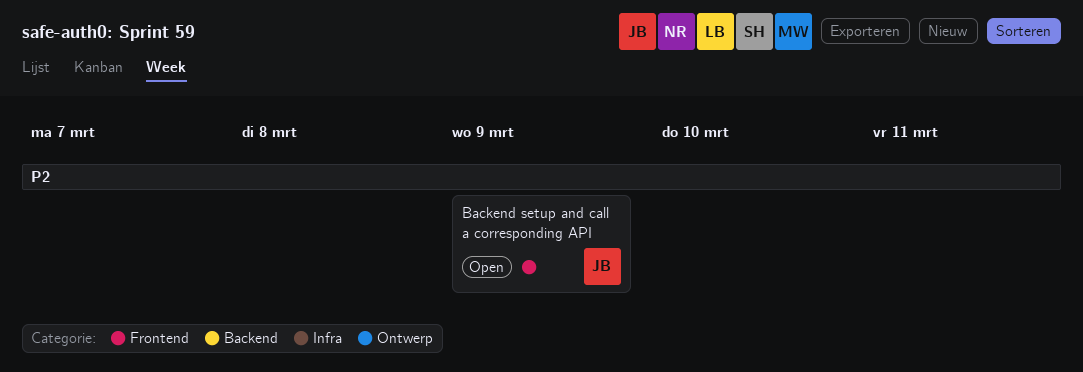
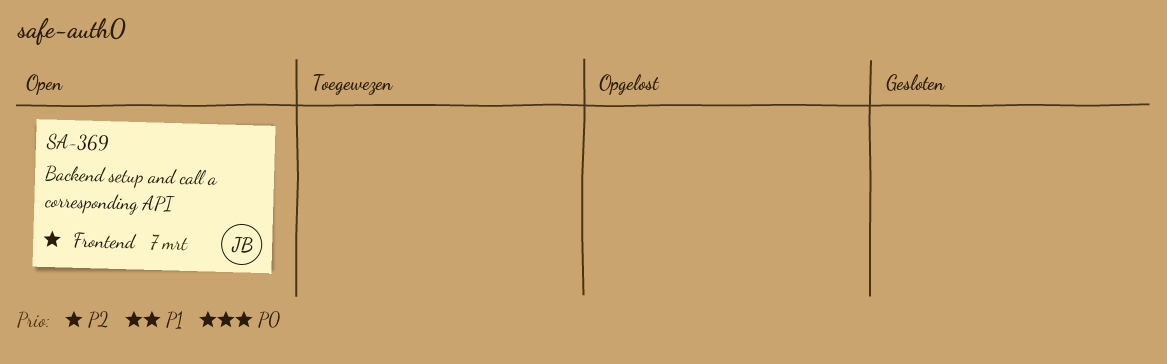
Backend setup and call a corresponding API, due: Mar 9 -> Mar 7

